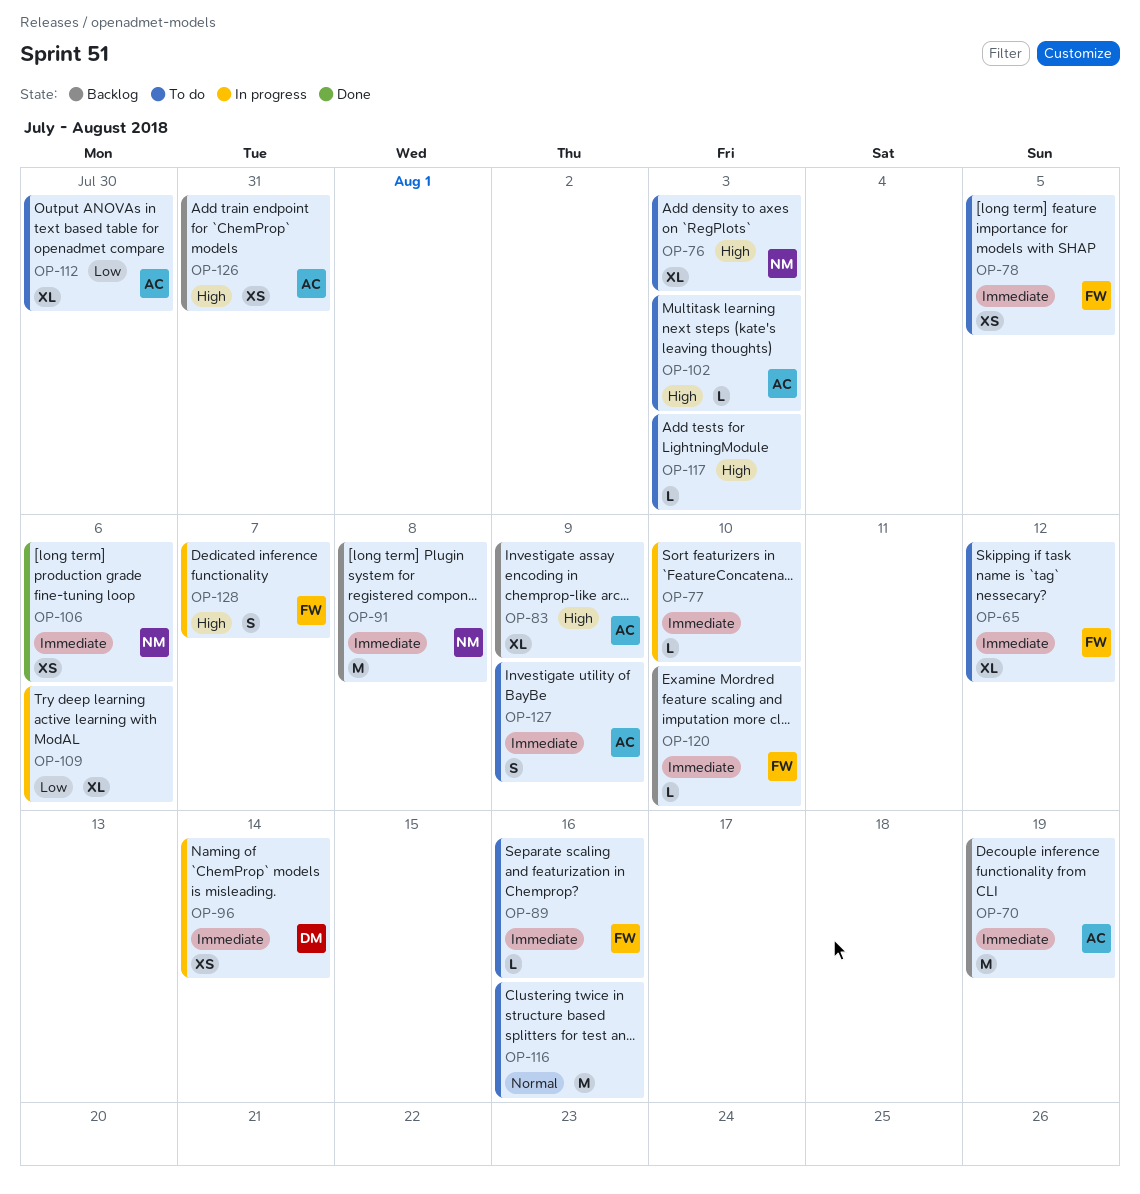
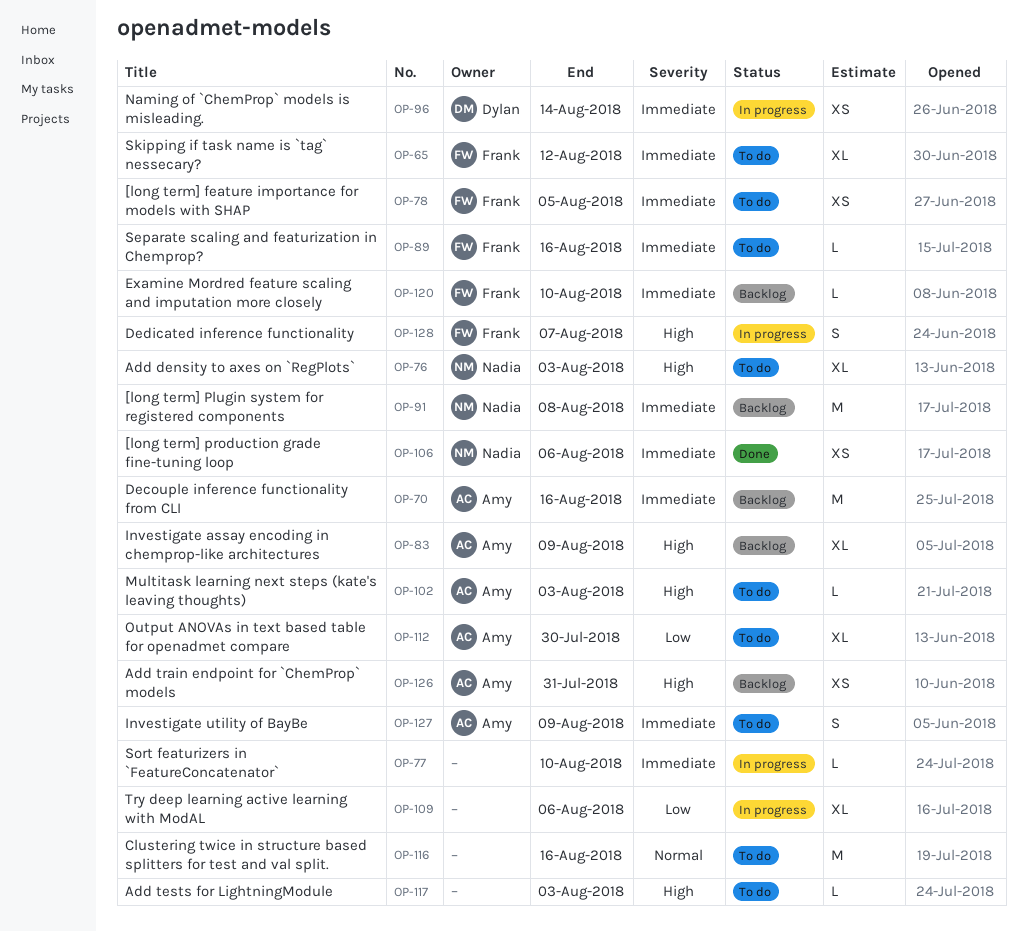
OP-70, due: Aug 19 -> Aug 16

